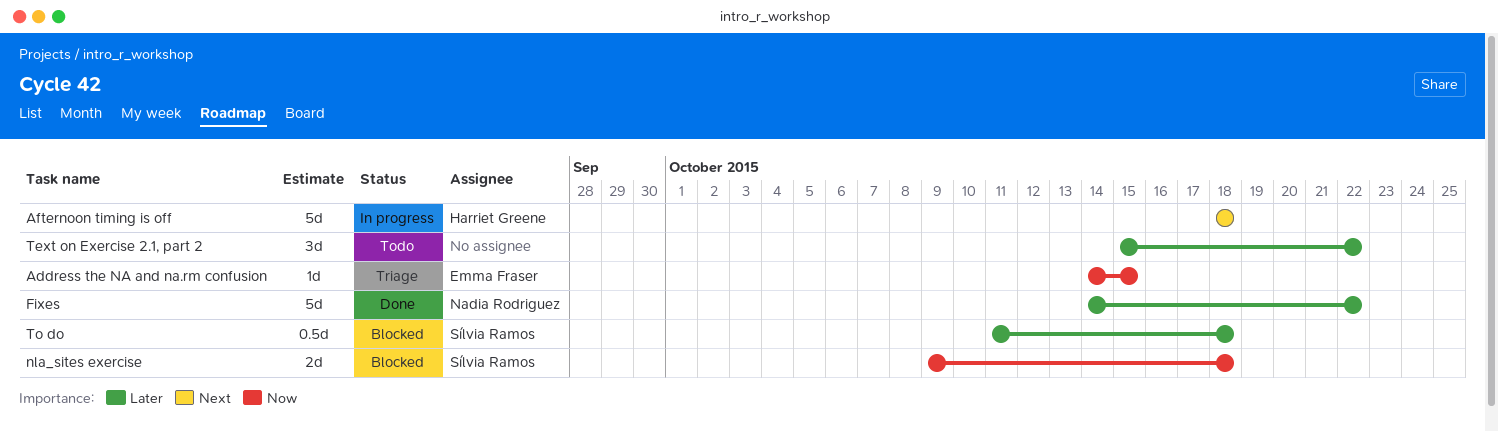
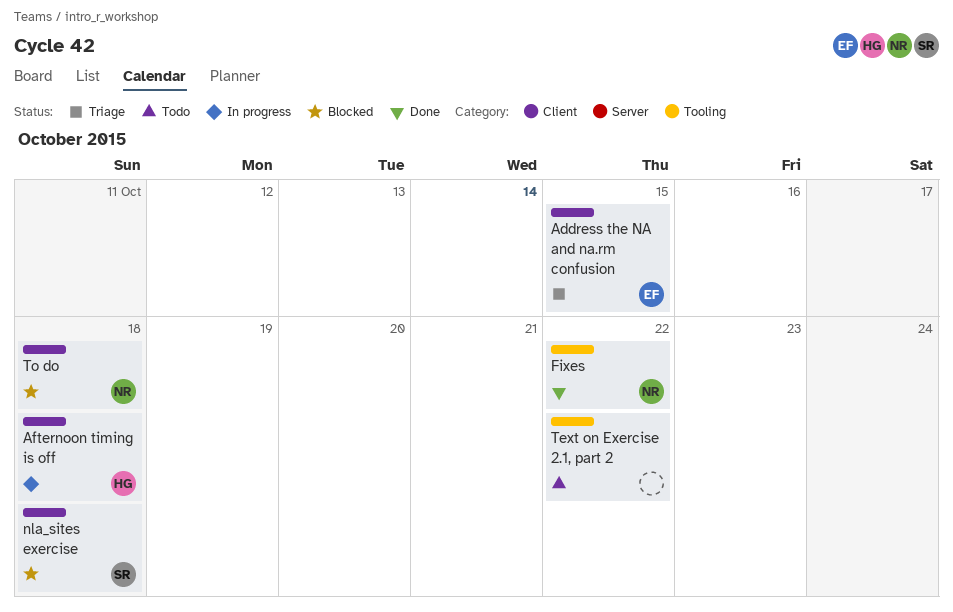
To do, owner: Sílvia Ramos -> Nadia Rodriguez

